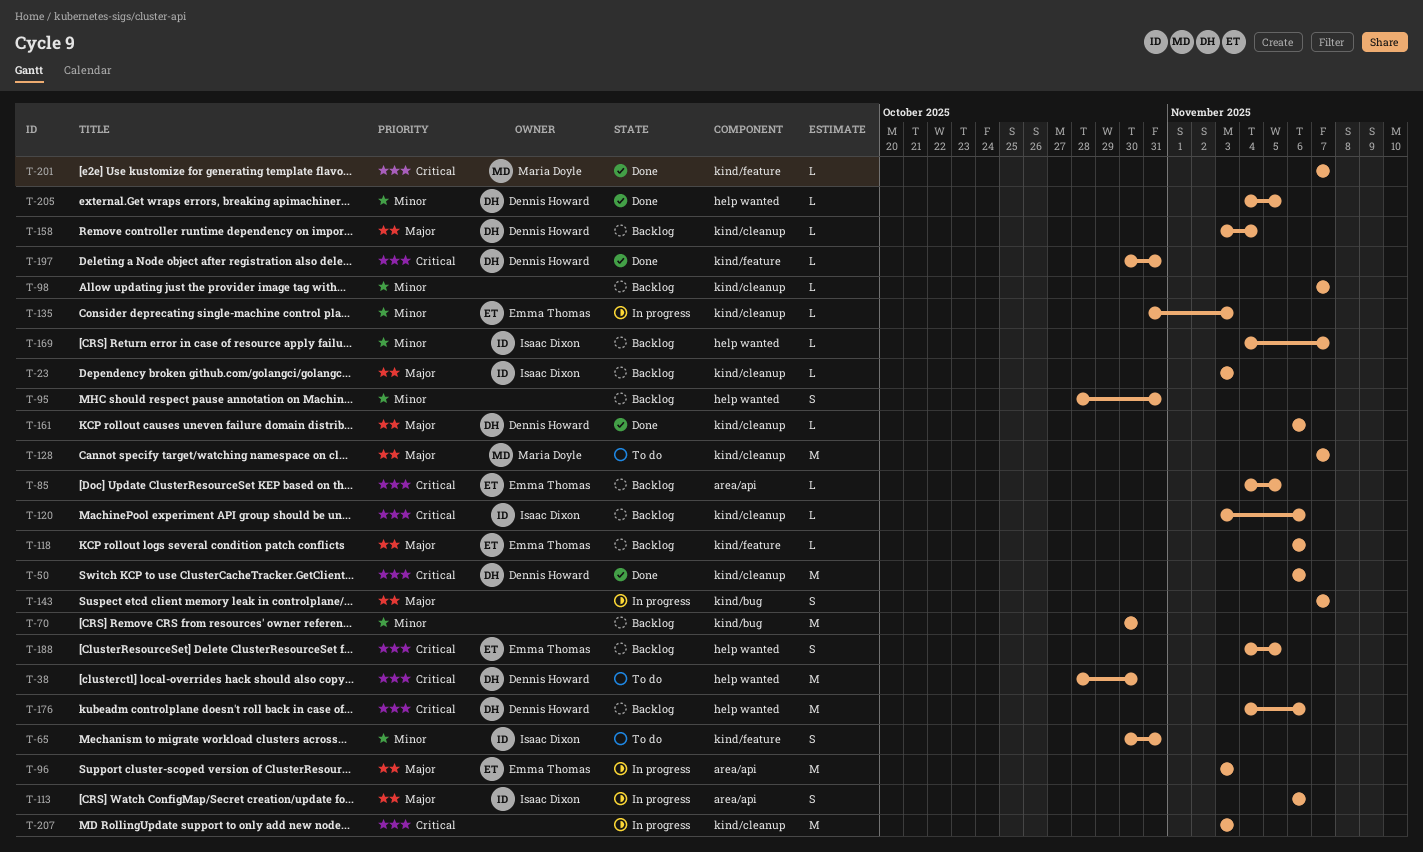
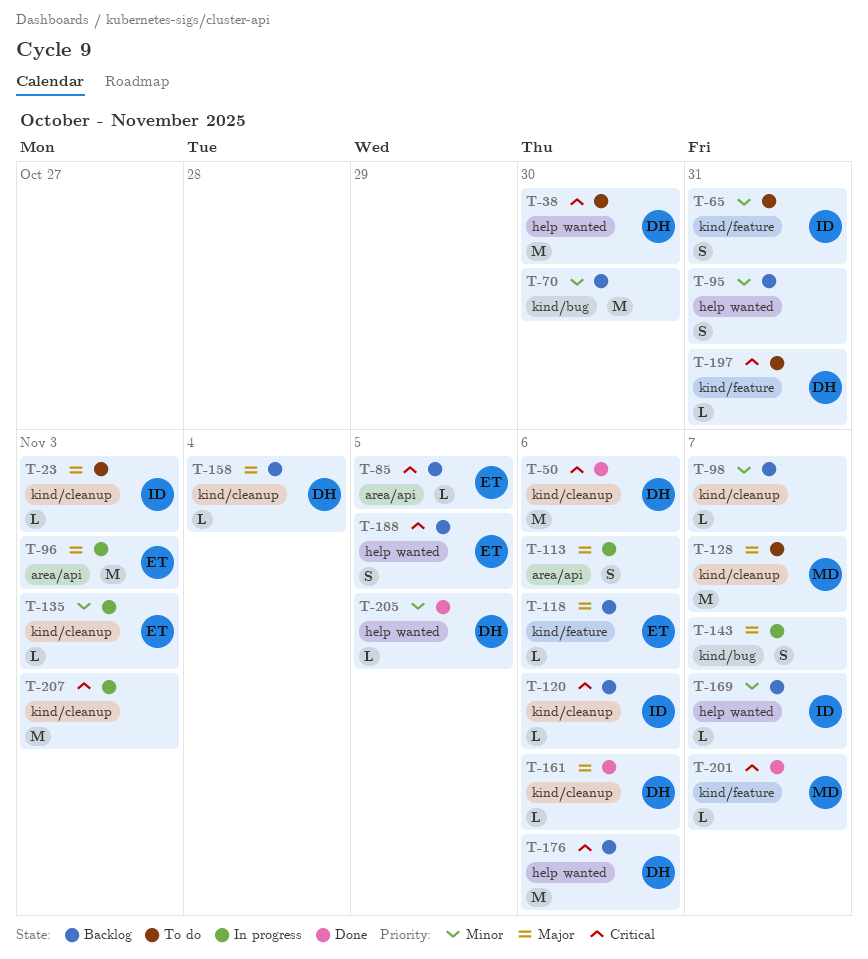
T-23, status: Backlog -> To do
T-113, owner: Isaac Dixon -> none
T-197, status: Done -> To do

